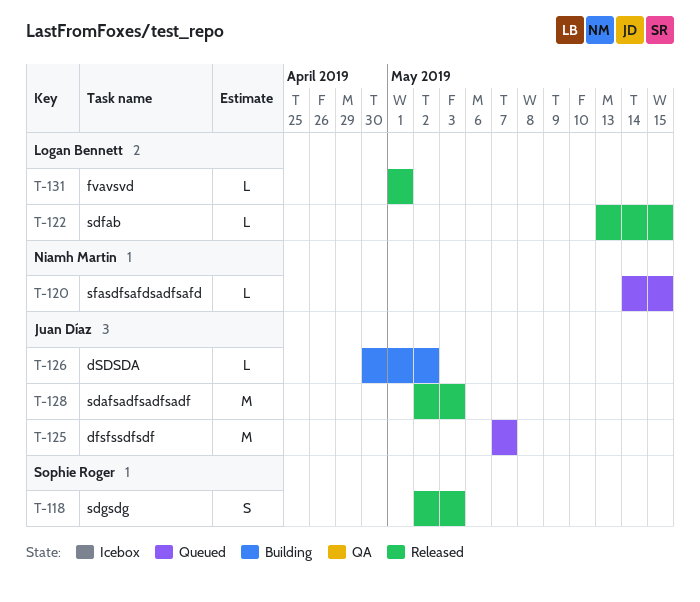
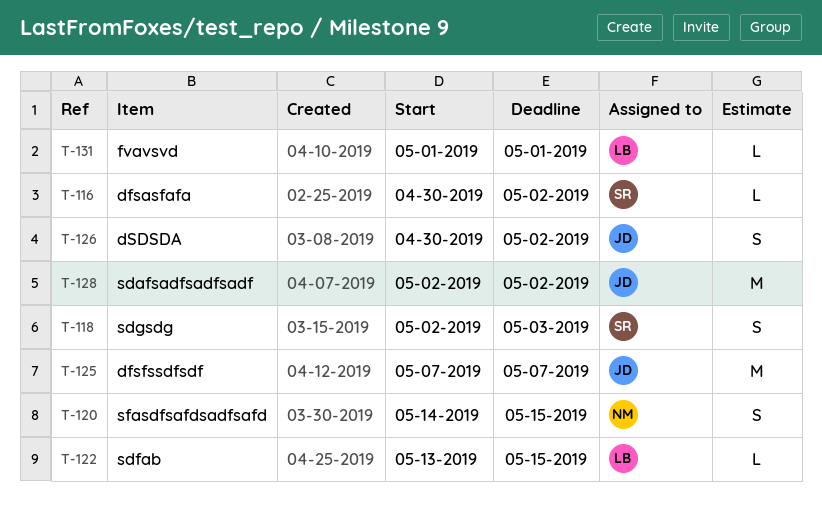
T-116: none -> present
T-120, estimate: L -> S
T-126, estimate: L -> S
T-128, due: May 3 -> May 2

